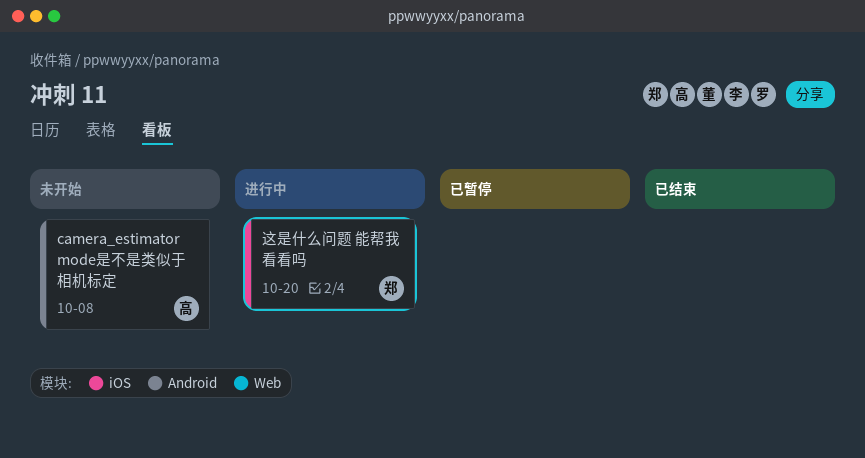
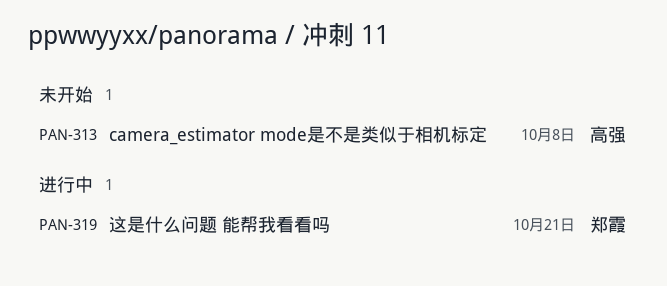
这是什么问题 能帮我看看吗, due: Oct 20 -> Oct 21

